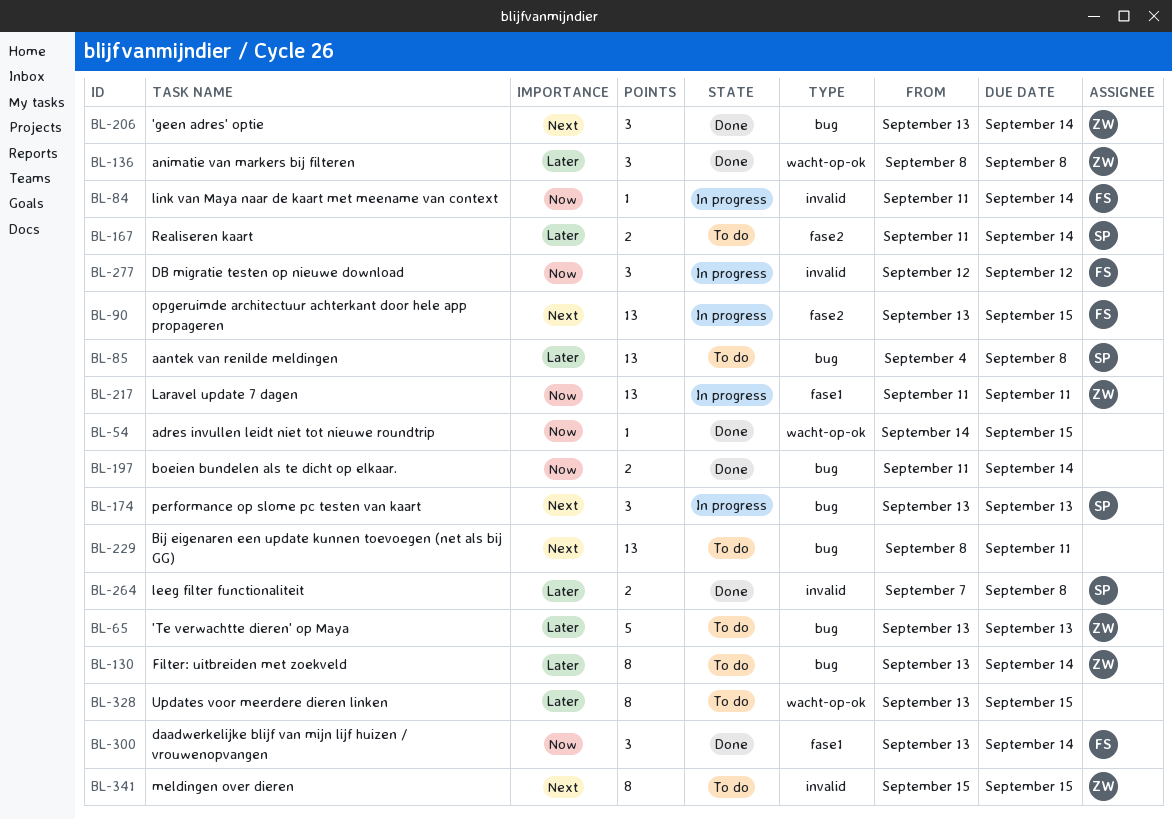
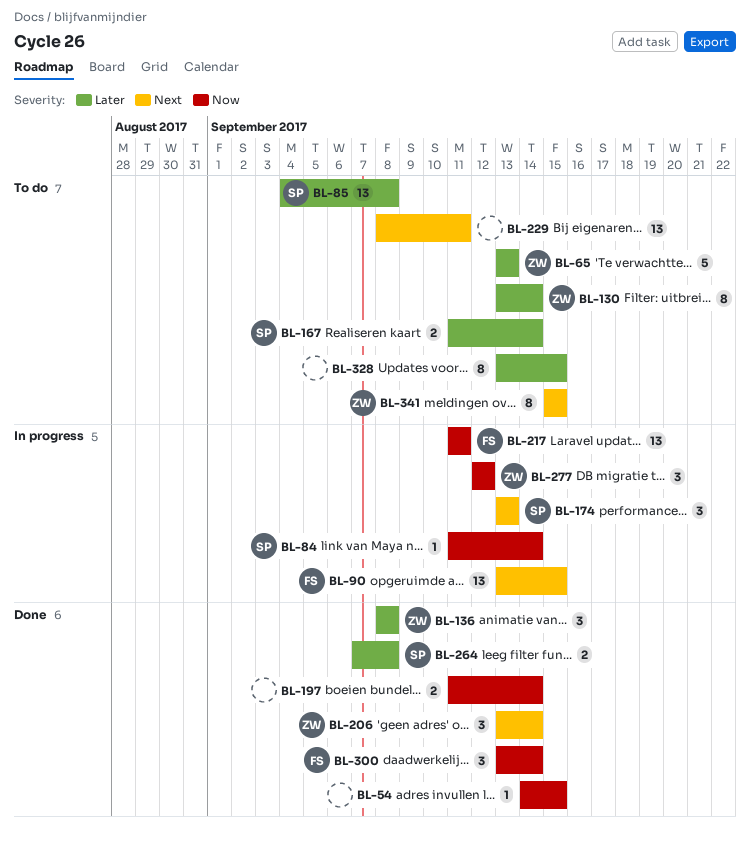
BL-84, owner: FS -> SP
BL-217, owner: ZW -> FS
BL-277, owner: FS -> ZW

